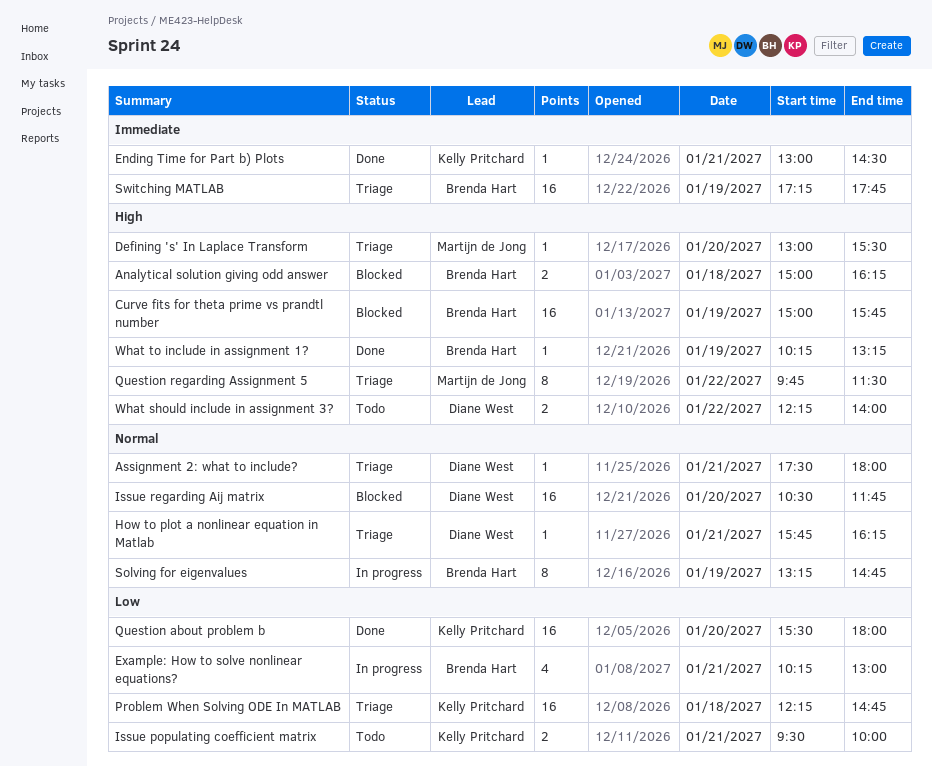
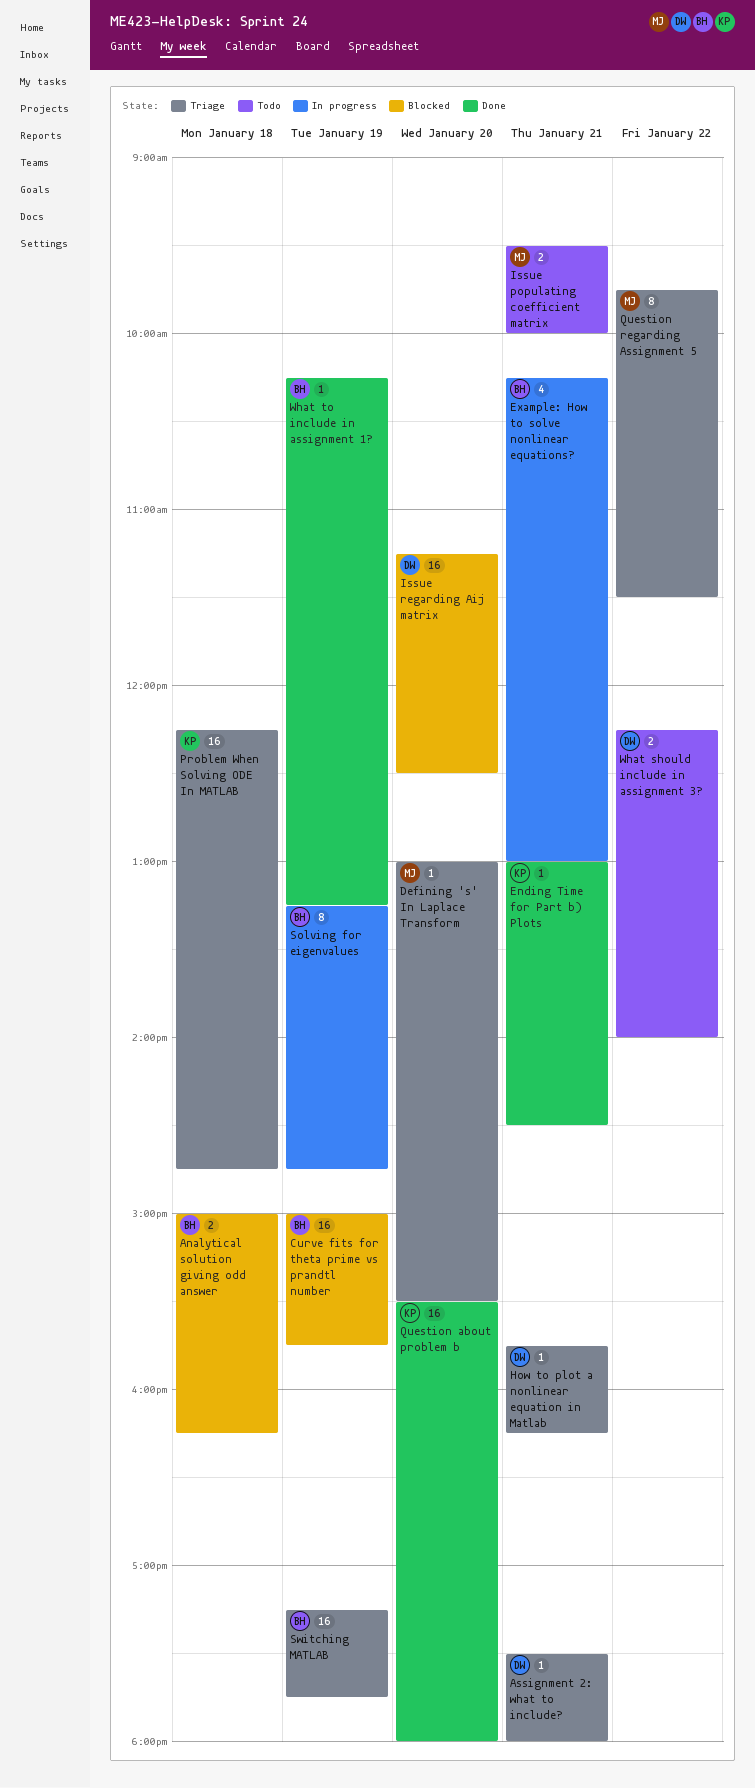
Issue populating coefficient matrix, owner: Kelly Pritchard -> Martijn de Jong
Issue regarding Aij matrix, begins: 10:30 -> 11:15
Issue regarding Aij matrix, ends: 11:45 -> 12:30

